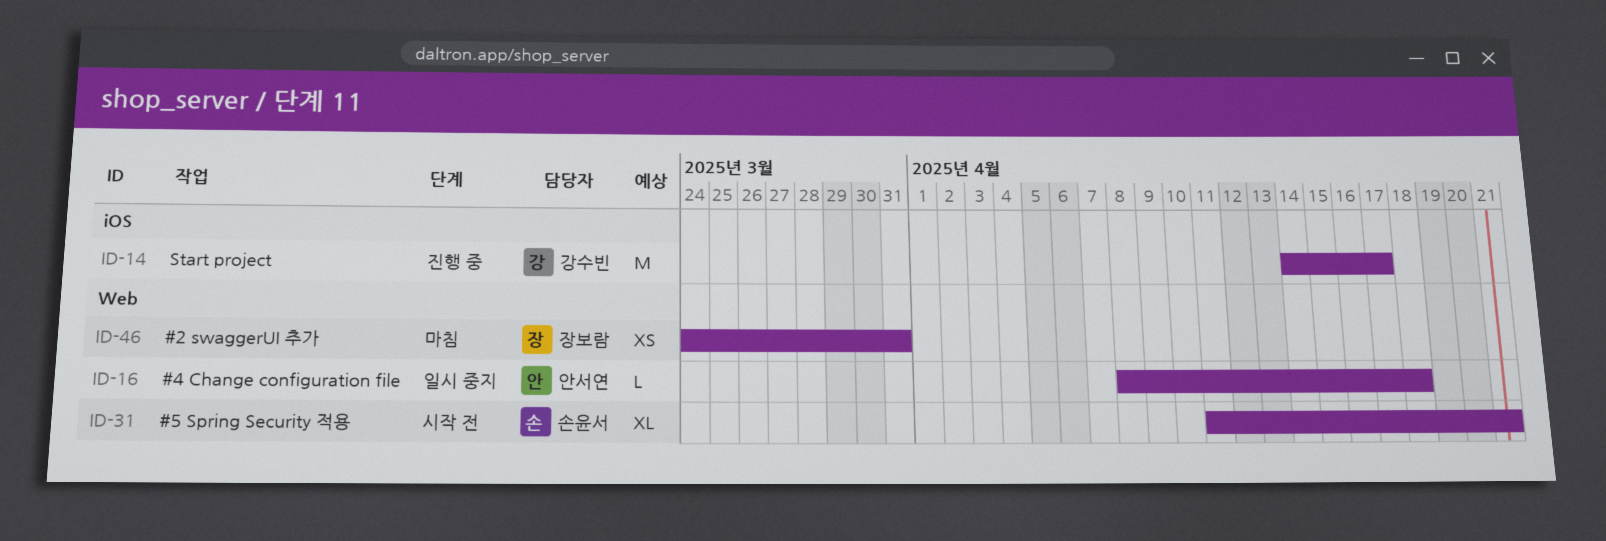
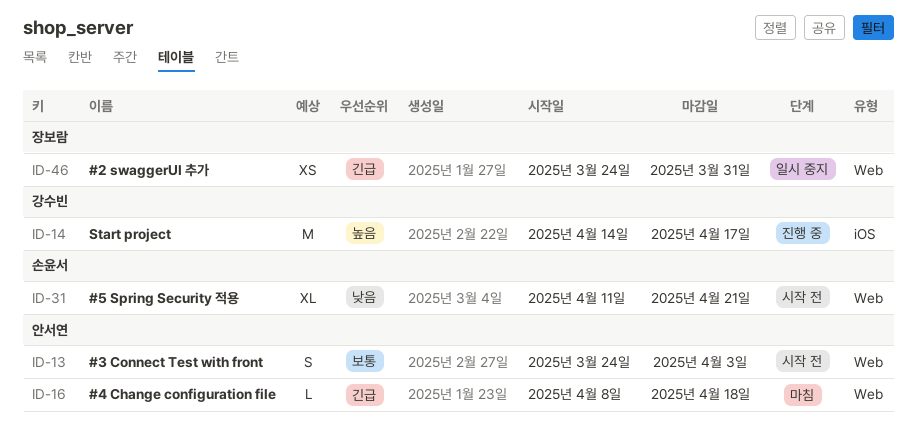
ID-13: none -> present
ID-16, status: 일시 중지 -> 마침
ID-46, status: 마침 -> 일시 중지

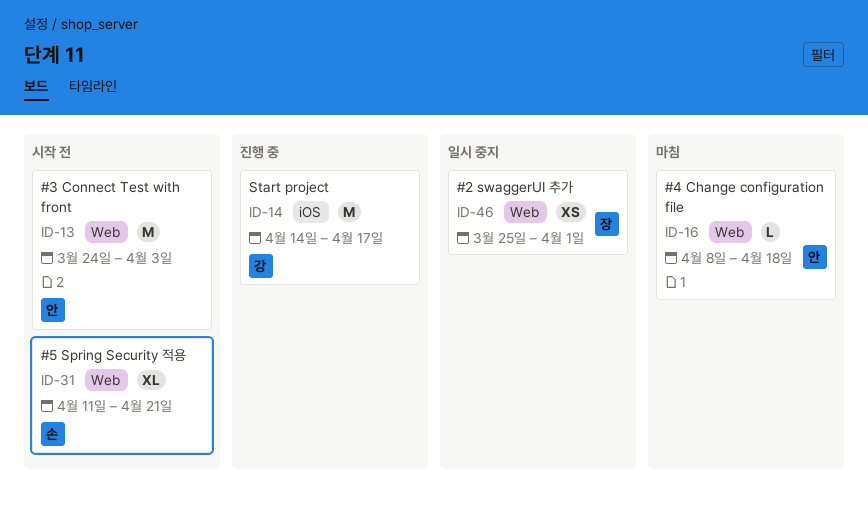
ID-13, estimate: S -> M
ID-46, start: Mar 24 -> Mar 25
ID-46, due: Mar 31 -> Apr 1

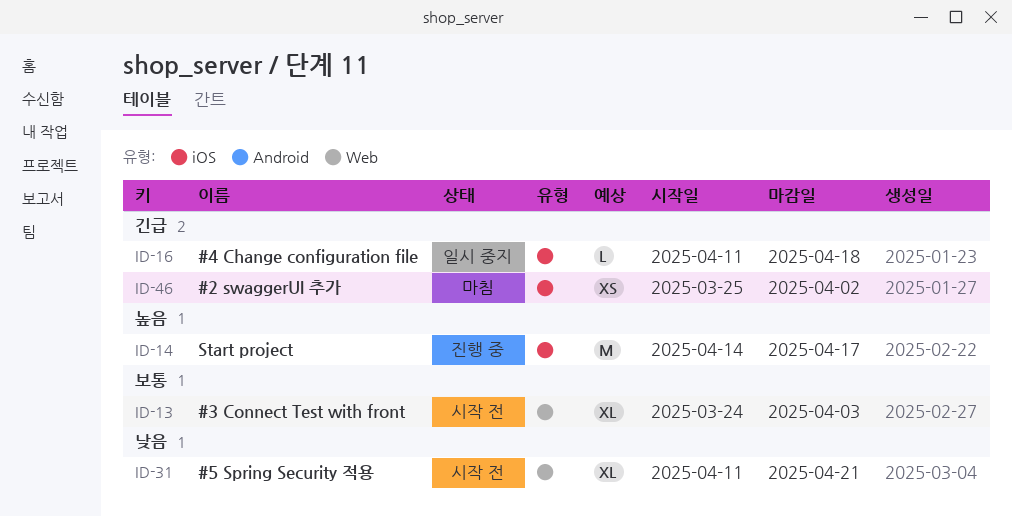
ID-13, estimate: M -> XL
ID-16, status: 마침 -> 일시 중지
ID-16, label: Web -> iOS
ID-16, start: Apr 8 -> Apr 11
ID-46, status: 일시 중지 -> 마침
ID-46, label: Web -> iOS
ID-46, due: Apr 1 -> Apr 2

